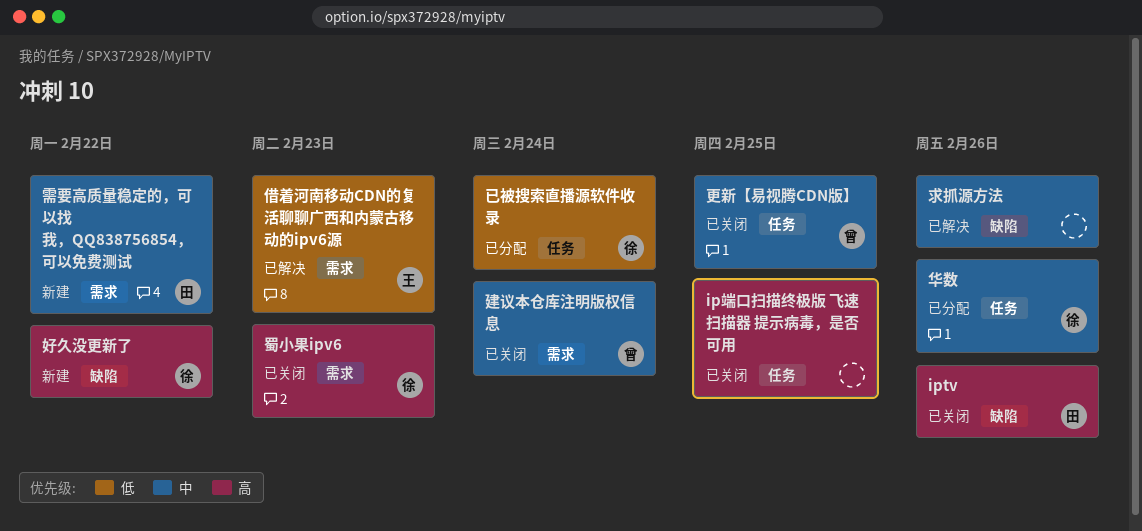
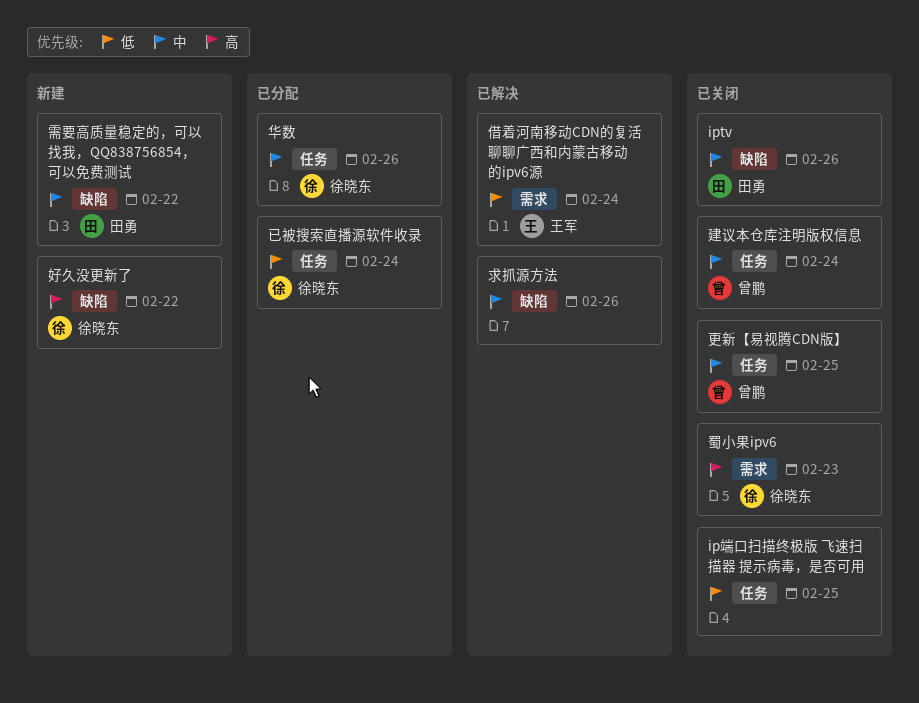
iptv, priority: 高 -> 中
ip端口扫描终极版 飞速扫描器 提示病毒，是否可用, priority: 高 -> 低
借着河南移动CDN的复活聊聊广西和内蒙古移动的ipv6源, due: Feb 23 -> Feb 24
建议本仓库注明版权信息, label: 需求 -> 任务
需要高质量稳定的，可以找我，QQ838756854，可以免费测试, label: 需求 -> 缺陷

